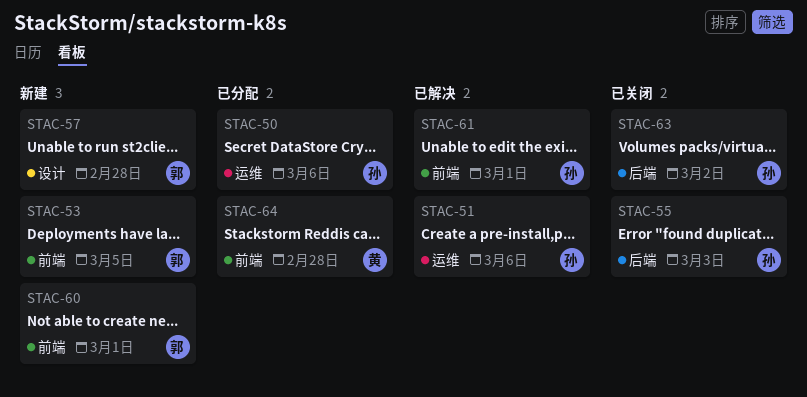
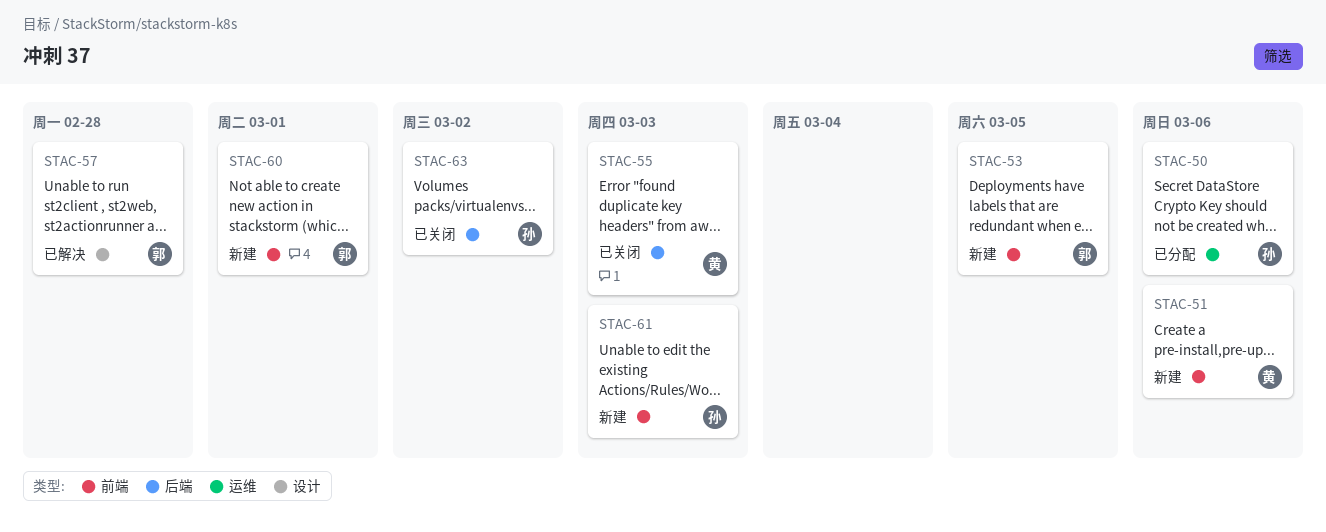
STAC-51, status: 已解决 -> 新建
STAC-51, owner: 孙 -> 黄
STAC-51, label: 运维 -> 前端
STAC-55, owner: 孙 -> 黄
STAC-57, status: 新建 -> 已解决
STAC-61, status: 已解决 -> 新建
STAC-61, due: Mar 1 -> Mar 3
STAC-64: present -> none

